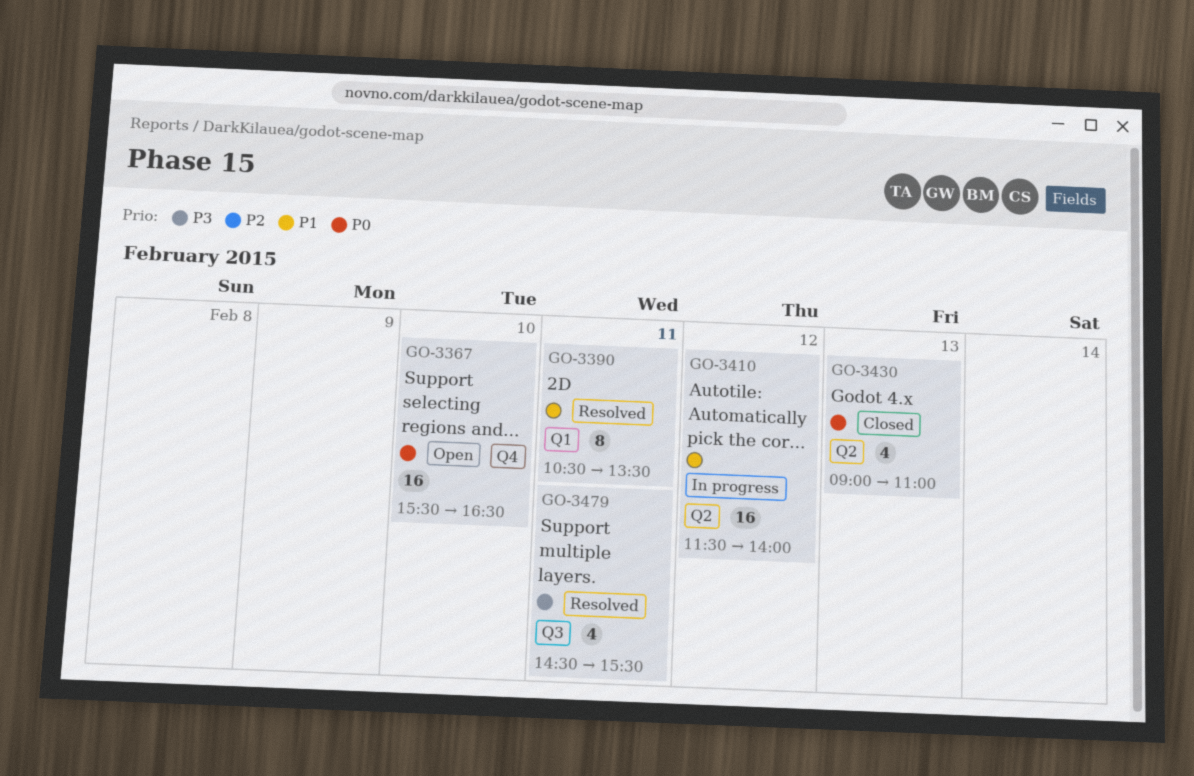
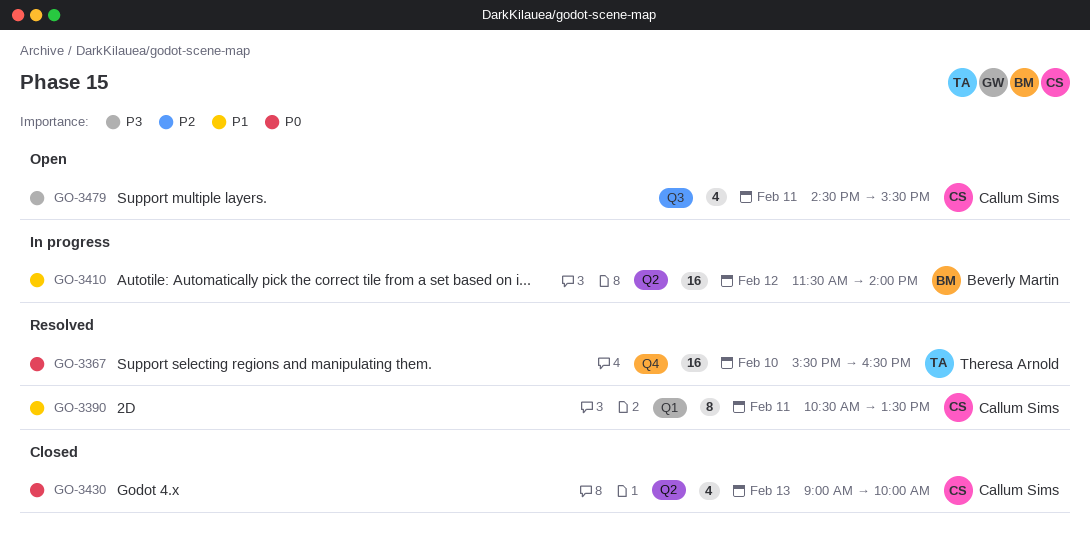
GO-3367, status: Open -> Resolved
GO-3430, ends: 11:00 -> 10:00
GO-3479, status: Resolved -> Open

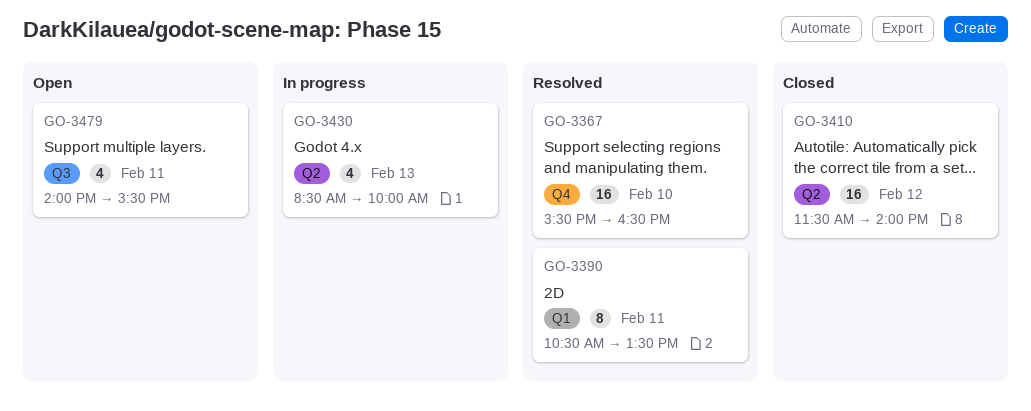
GO-3410, status: In progress -> Closed
GO-3430, status: Closed -> In progress
GO-3430, begins: 09:00 -> 08:30
GO-3479, begins: 14:30 -> 14:00

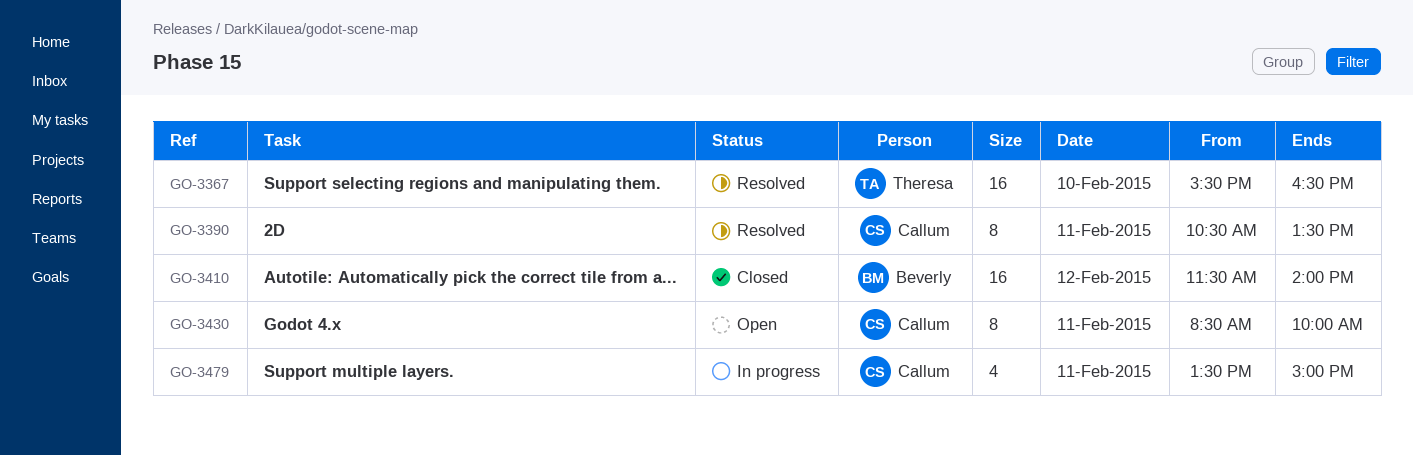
GO-3430, status: In progress -> Open
GO-3430, estimate: 4 -> 8
GO-3430, day: Feb 13 -> Feb 11
GO-3479, status: Open -> In progress
GO-3479, begins: 14:00 -> 13:30
GO-3479, ends: 15:30 -> 15:00

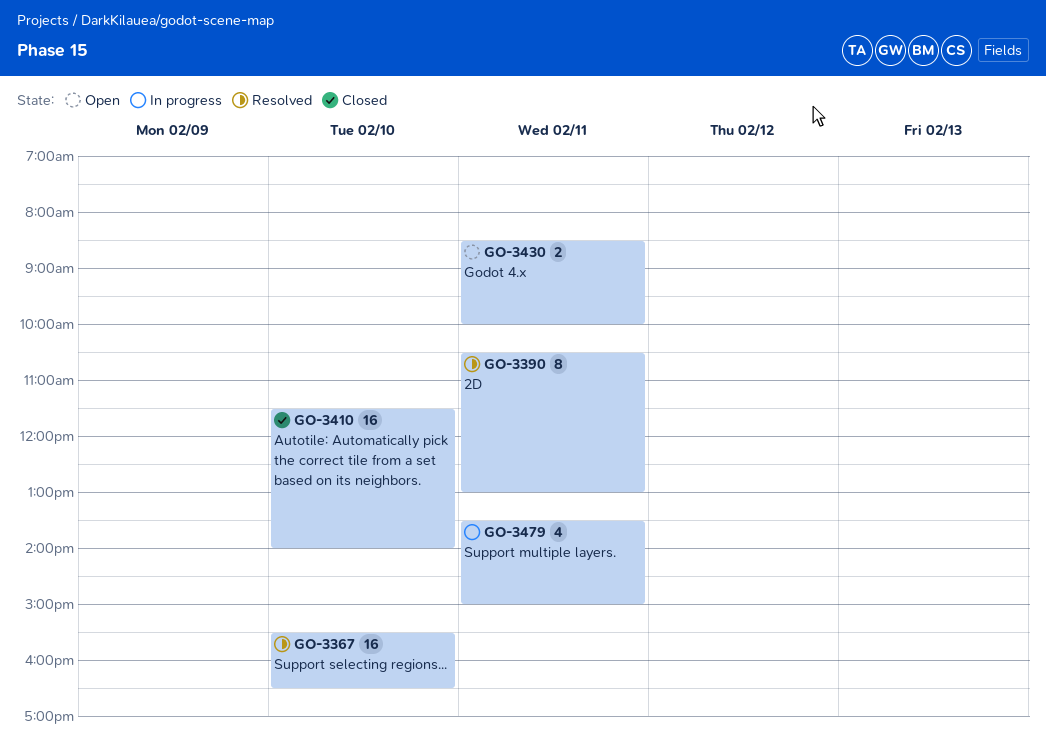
GO-3390, ends: 13:30 -> 13:00
GO-3410, day: Feb 12 -> Feb 10
GO-3430, estimate: 8 -> 2

